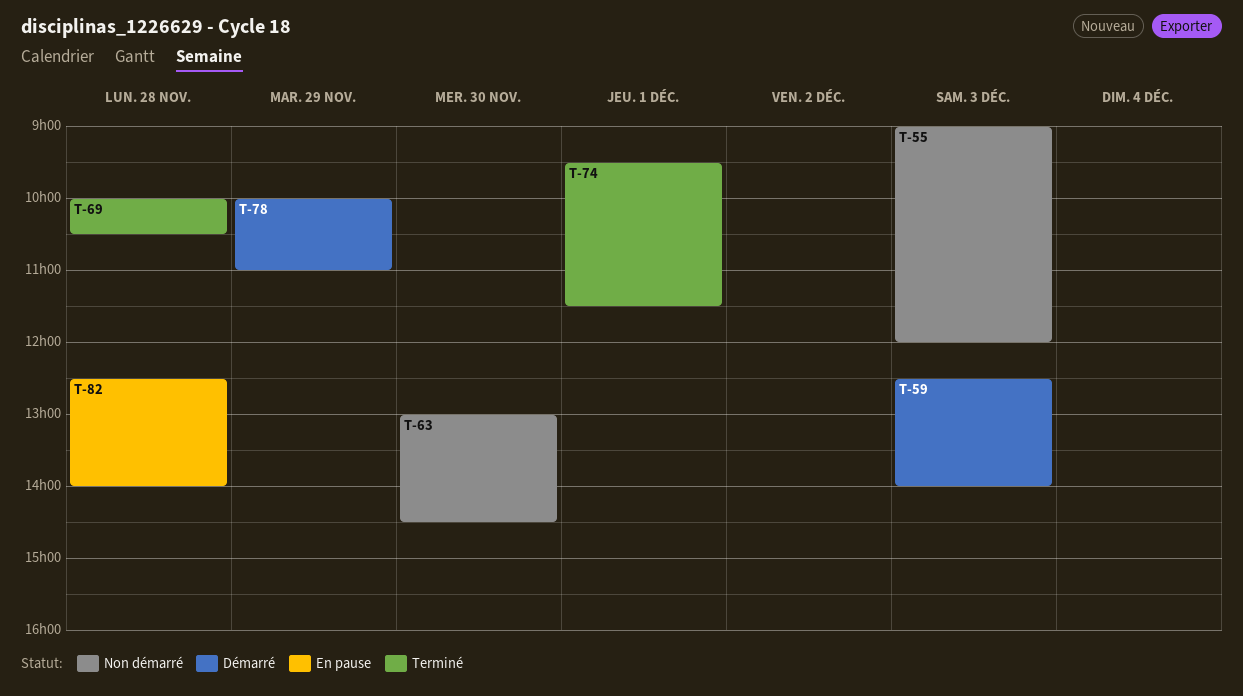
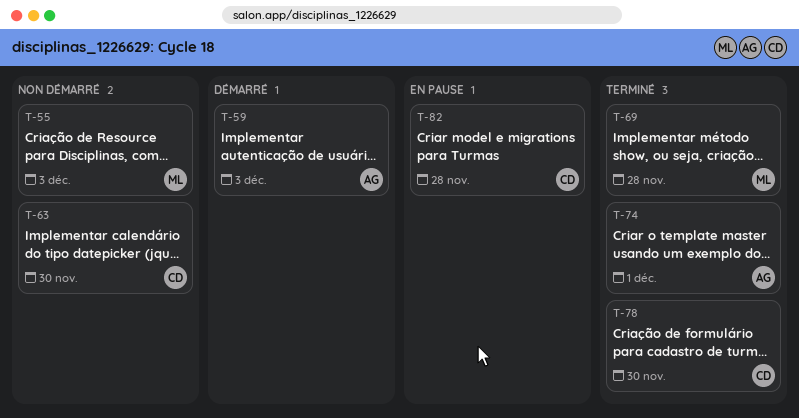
T-78, status: Démarré -> Terminé
T-78, day: Nov 29 -> Nov 30

